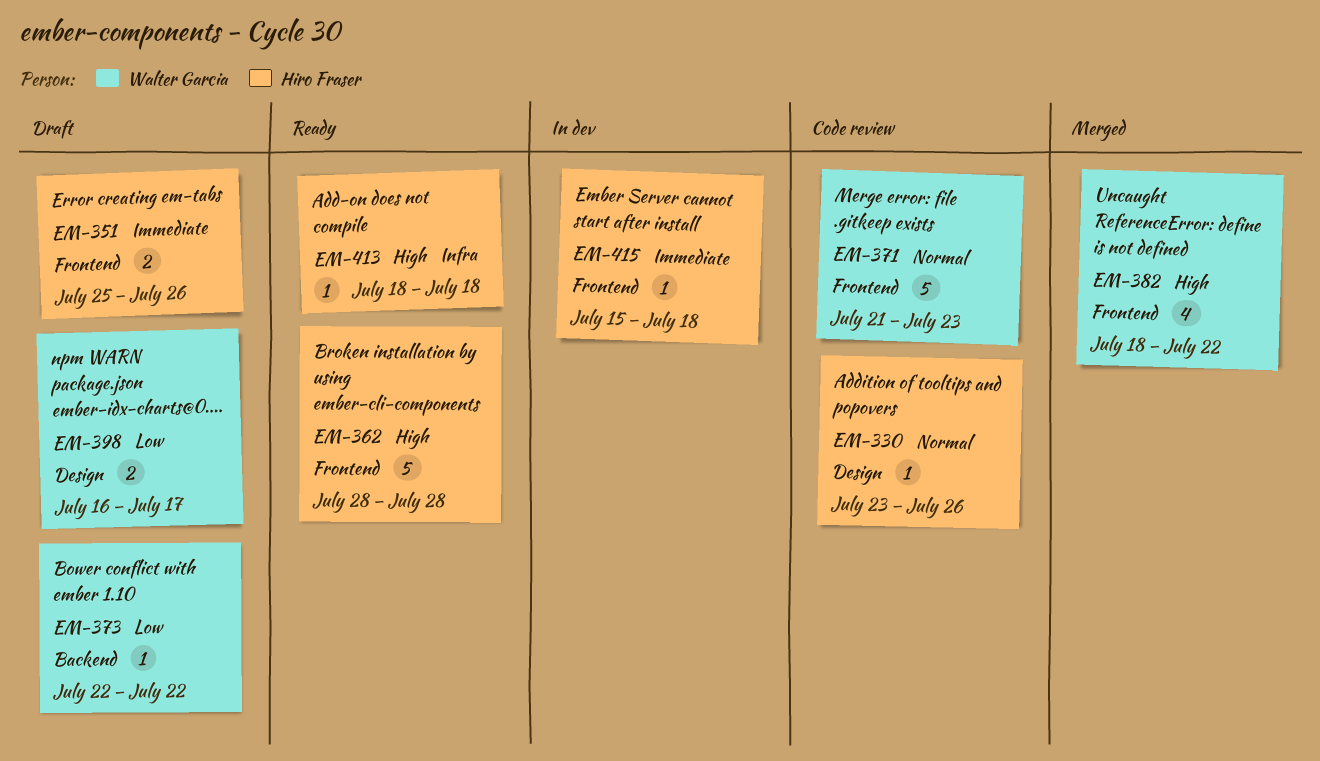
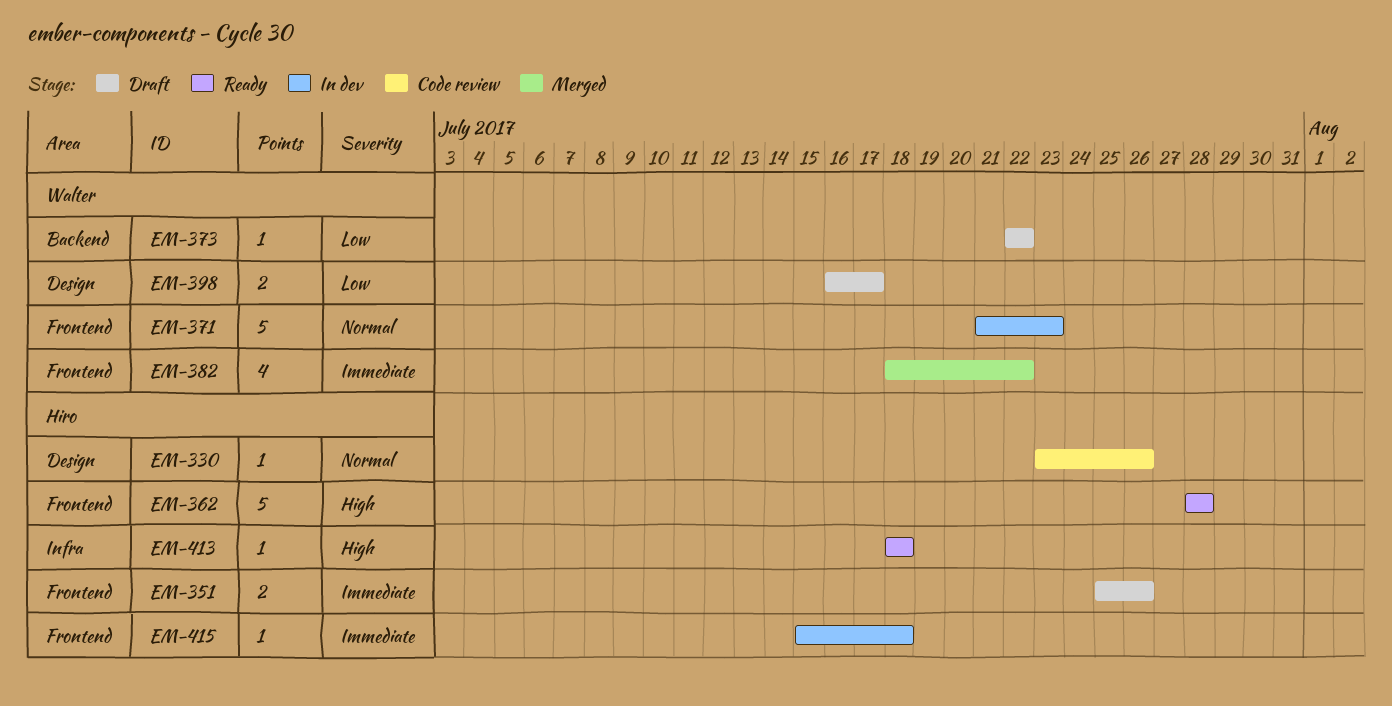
EM-371, status: Code review -> In dev
EM-382, priority: High -> Immediate

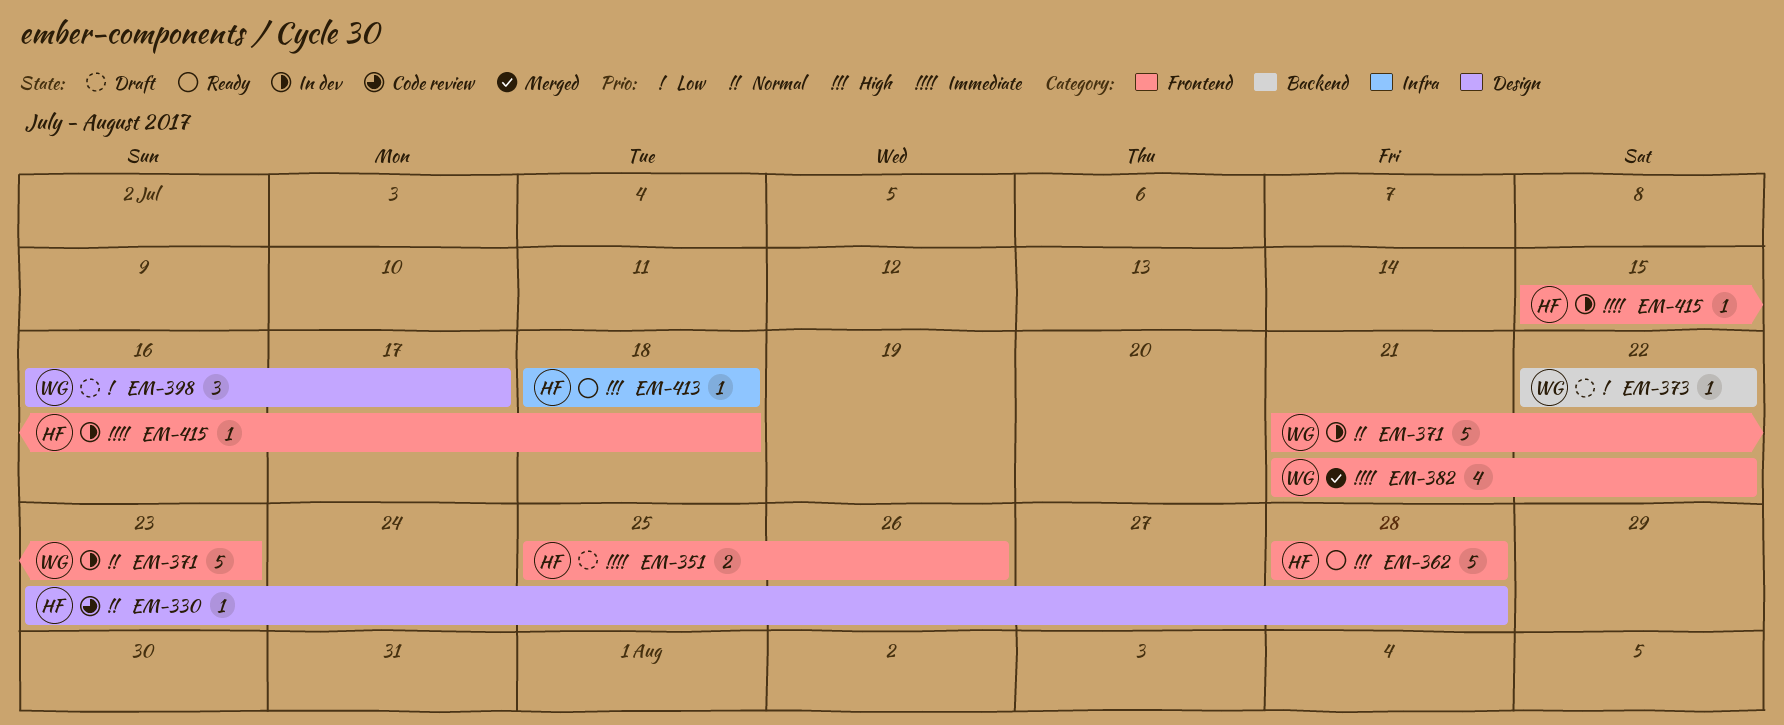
EM-330, due: Jul 26 -> Jul 28
EM-382, start: Jul 18 -> Jul 21
EM-398, estimate: 2 -> 3

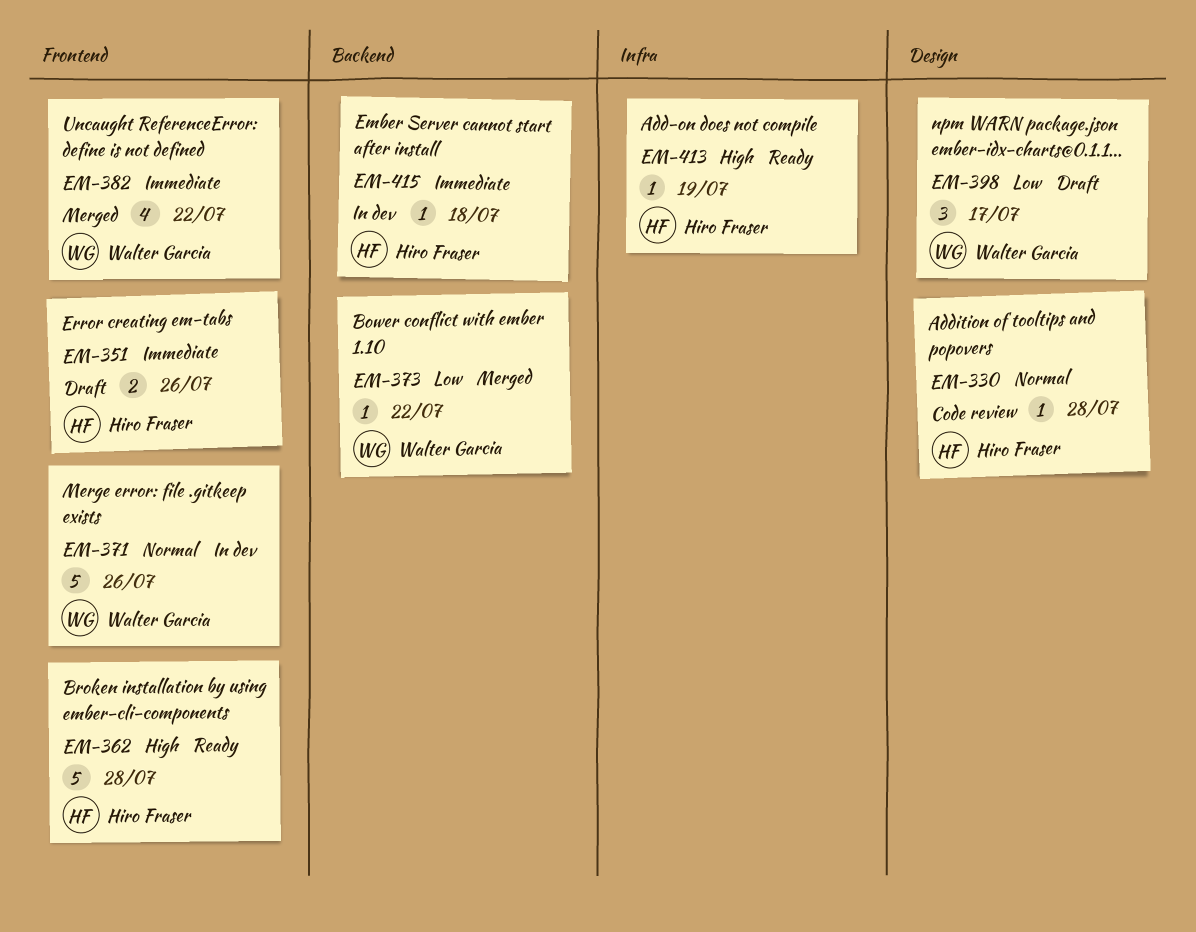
EM-371, due: Jul 23 -> Jul 26
EM-373, status: Draft -> Merged
EM-413, due: Jul 18 -> Jul 19
EM-415, label: Frontend -> Backend

